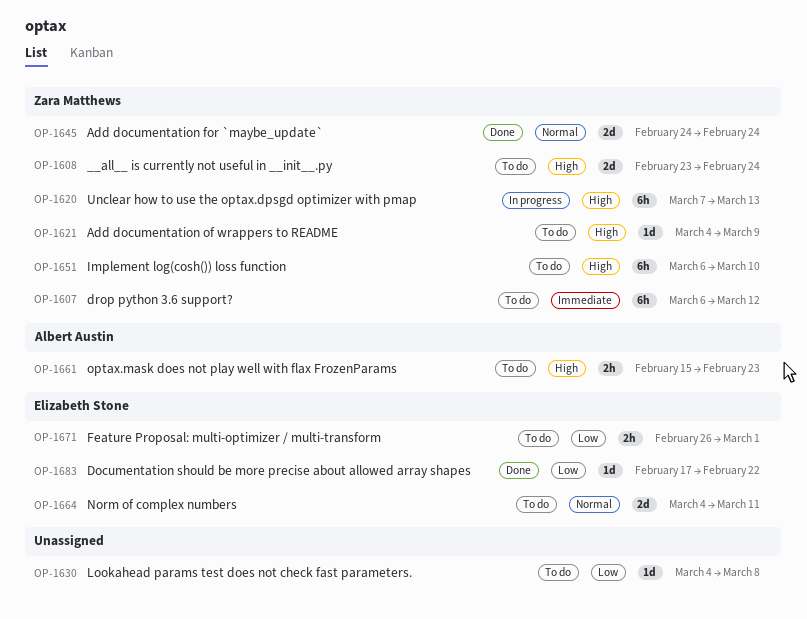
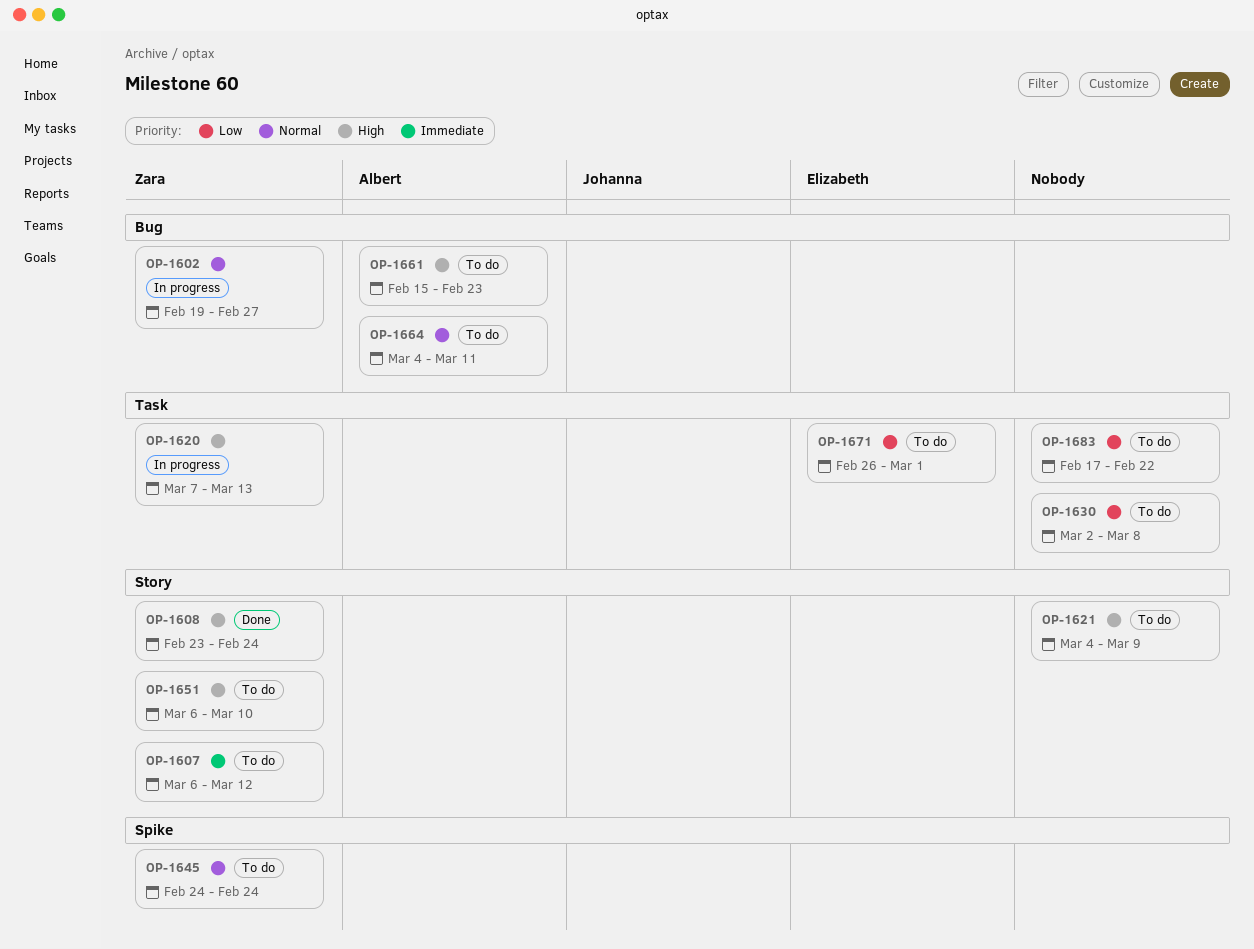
OP-1602: none -> present
OP-1608, status: To do -> Done
OP-1621, owner: Zara Matthews -> none
OP-1630, start: Mar 4 -> Mar 2
OP-1645, status: Done -> To do
OP-1664, owner: Elizabeth Stone -> Albert Austin
OP-1683, status: Done -> To do
OP-1683, owner: Elizabeth Stone -> none

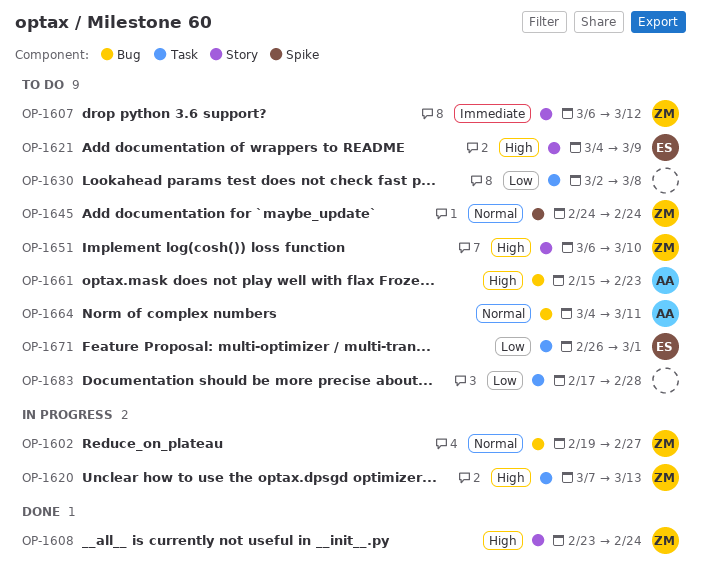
OP-1621, owner: none -> Elizabeth
OP-1683, due: Feb 22 -> Feb 28

